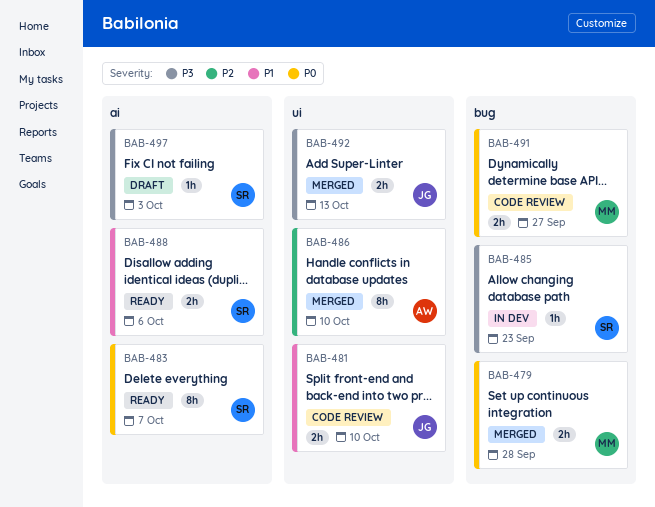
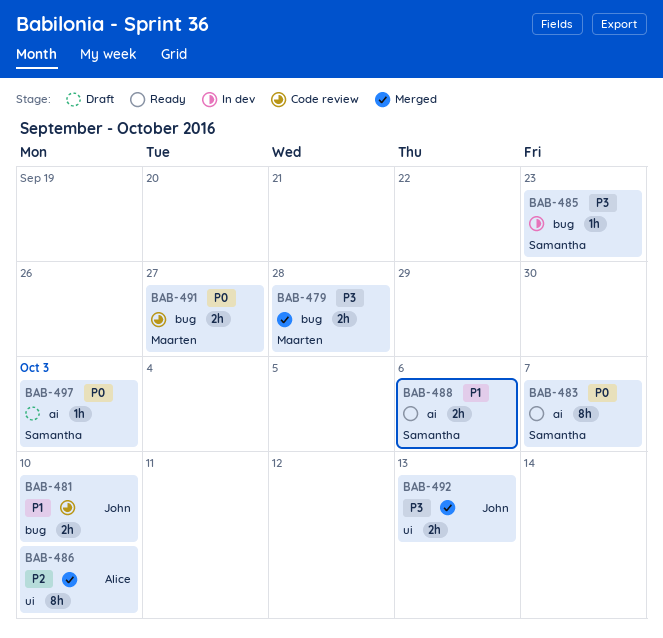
BAB-479, priority: P0 -> P3
BAB-481, label: ui -> bug
BAB-497, priority: P3 -> P0

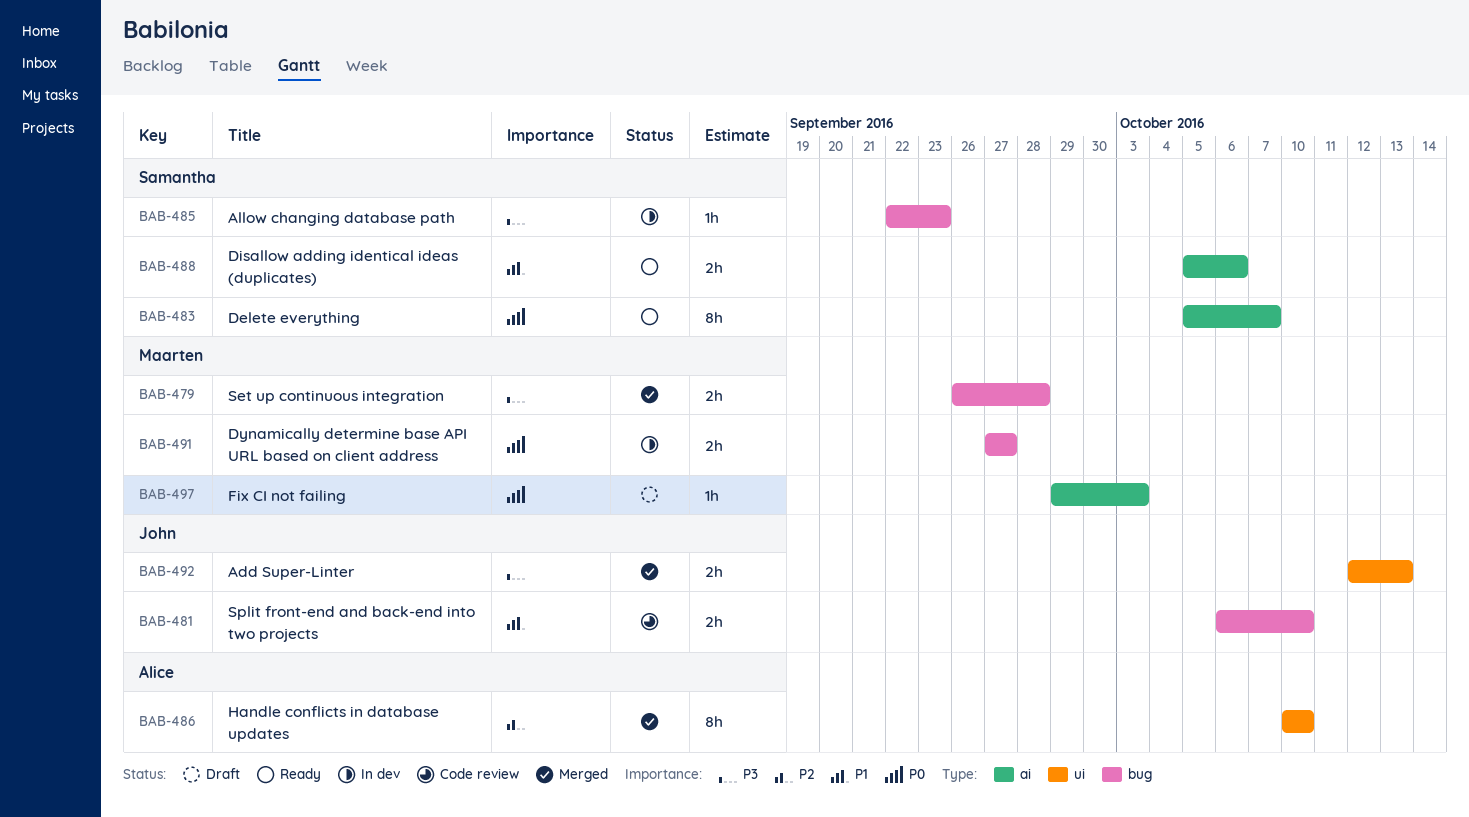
BAB-491, status: Code review -> In dev
BAB-497, owner: Samantha -> Maarten

